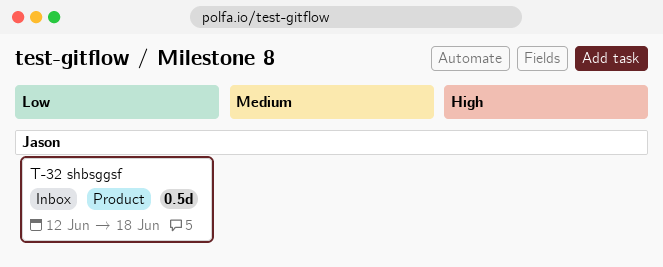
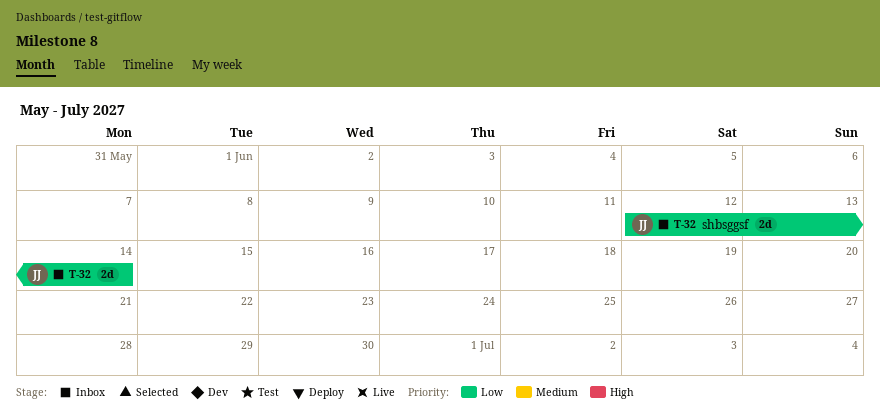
T-32, estimate: 0.5d -> 2d
T-32, due: Jun 18 -> Jun 14

